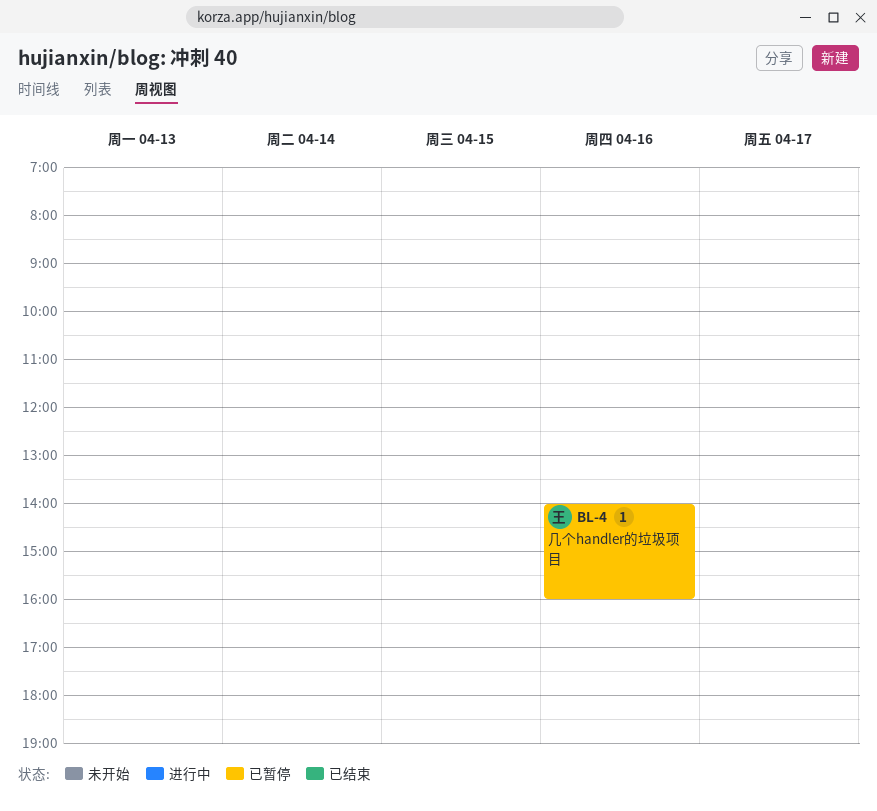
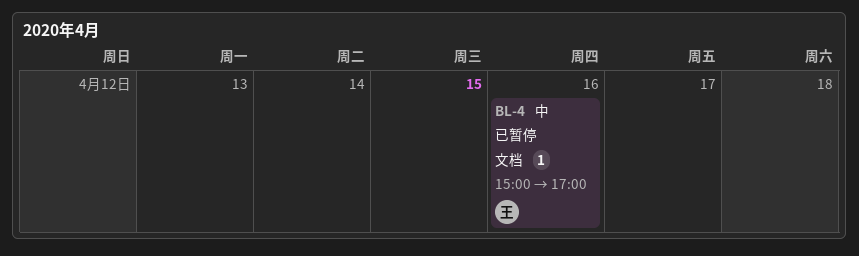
BL-4, begins: 14:00 -> 15:00
BL-4, ends: 16:00 -> 17:00

